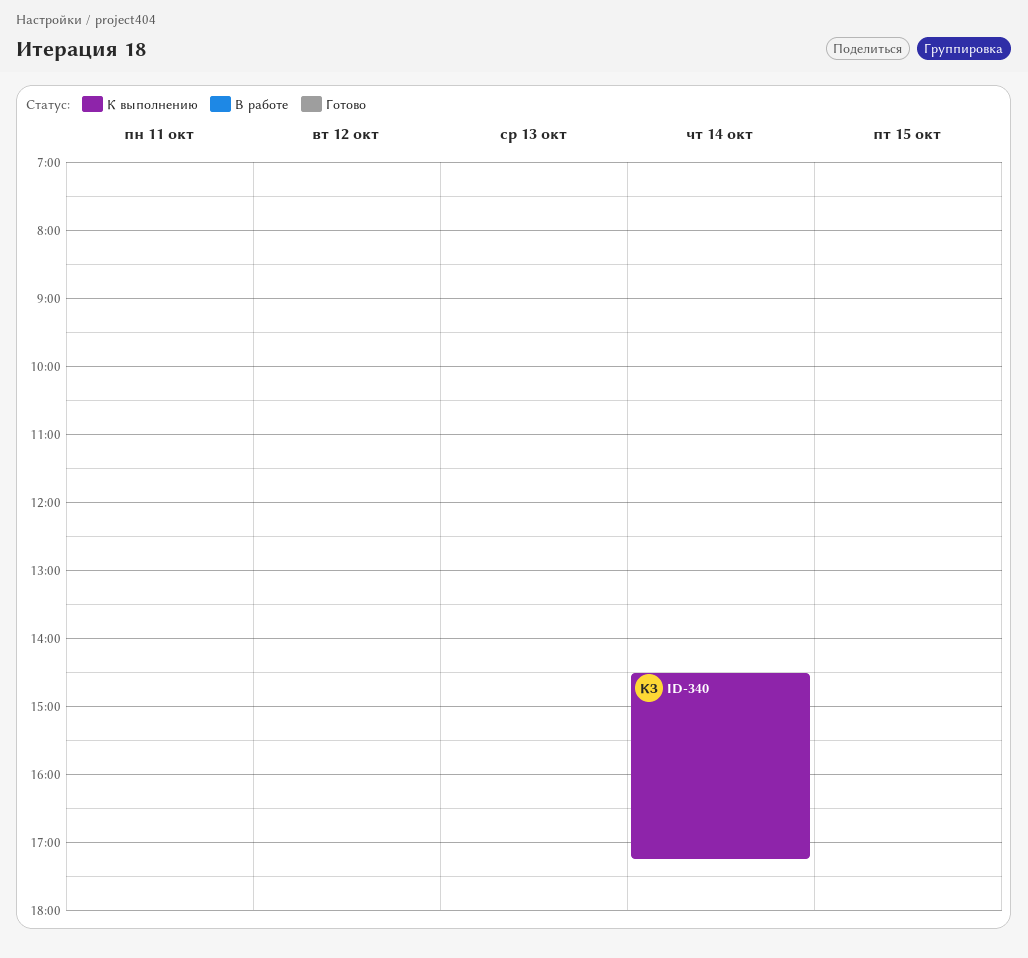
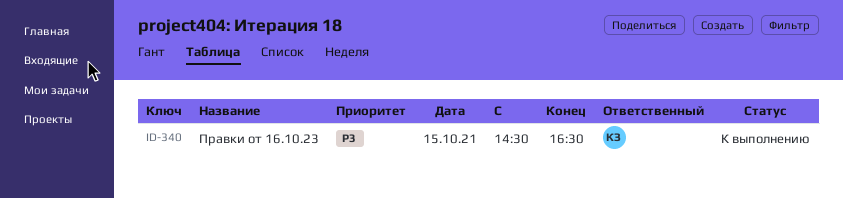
ID-340, day: Oct 14 -> Oct 15
ID-340, ends: 17:15 -> 16:30

